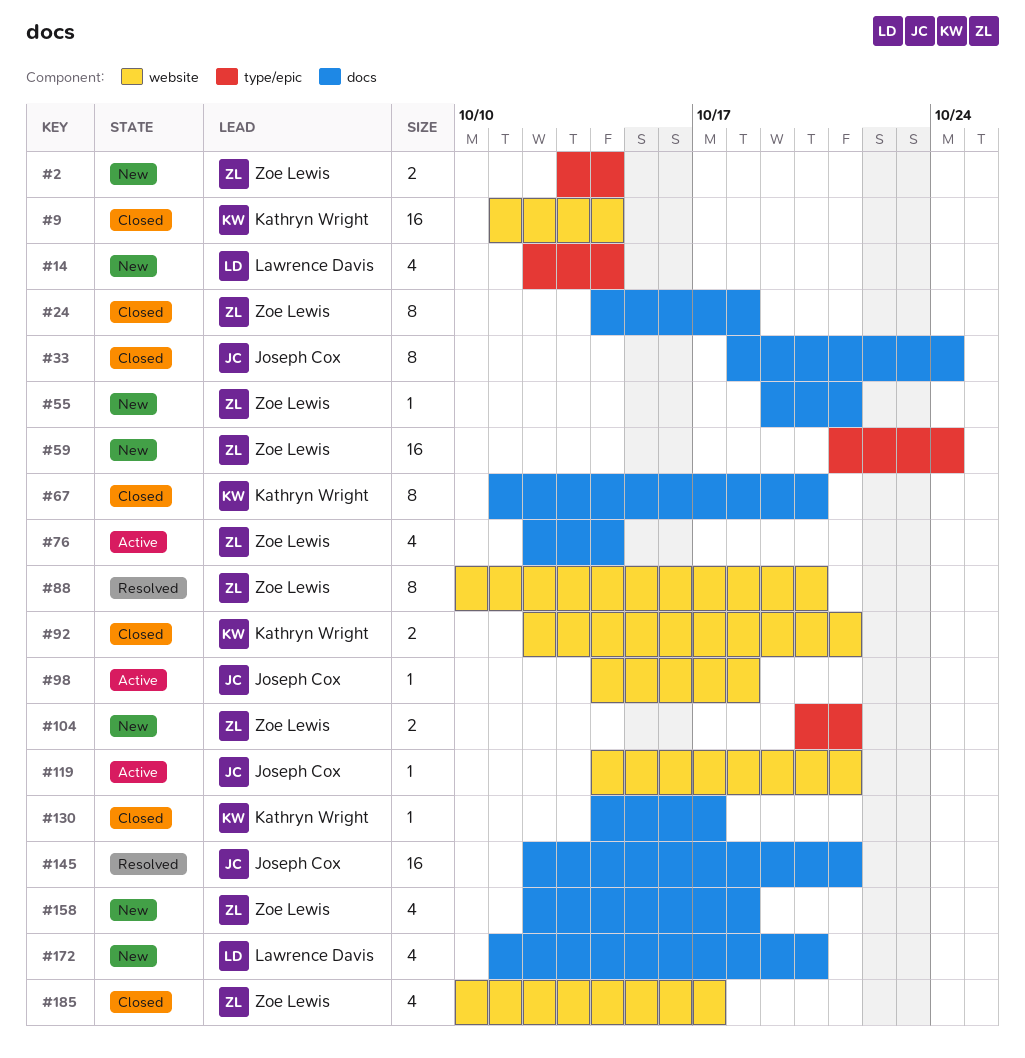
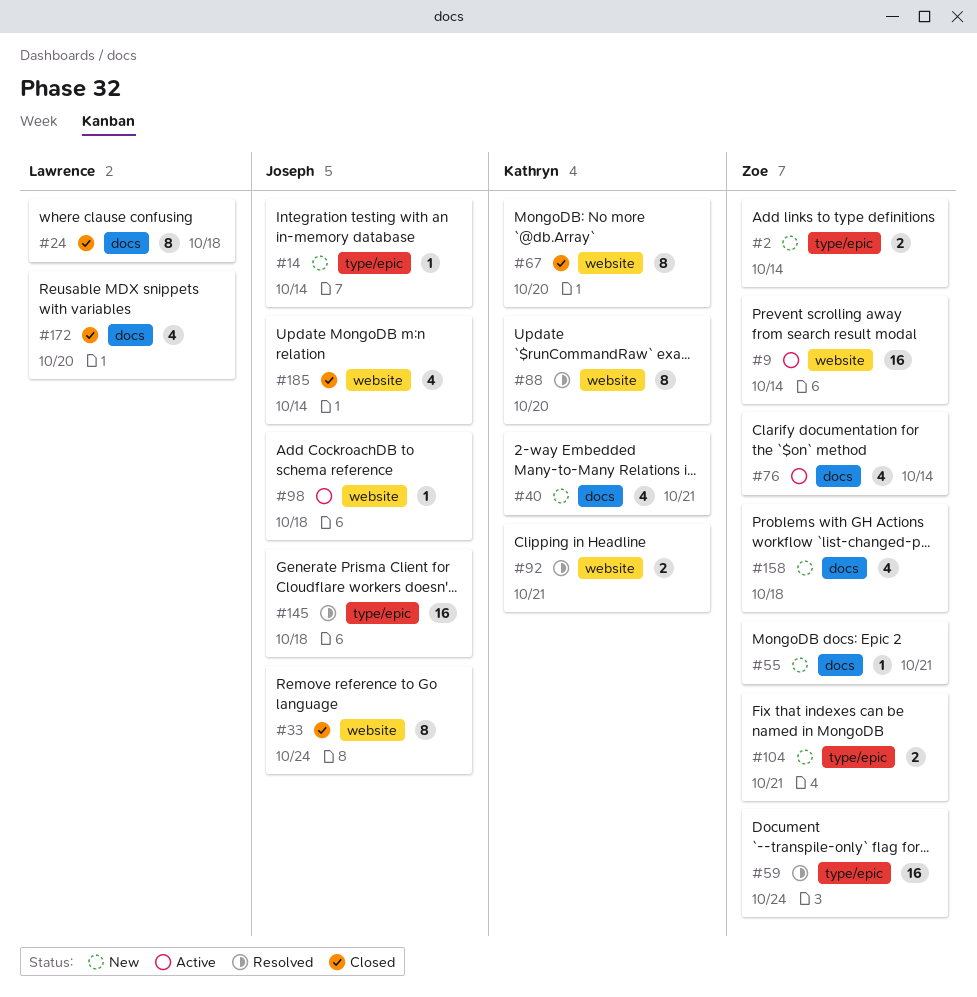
#9, status: Closed -> Active
#9, owner: Kathryn Wright -> Zoe Lewis
#14, owner: Lawrence Davis -> Joseph Cox
#14, estimate: 4 -> 1
#24, owner: Zoe Lewis -> Lawrence Davis
#33, label: docs -> website
#40: none -> present
#59, status: New -> Resolved
#67, label: docs -> website
#88, owner: Zoe Lewis -> Kathryn Wright
#92, status: Closed -> Resolved
#119: present -> none
#130: present -> none
#145, label: docs -> type/epic
#145, due: Oct 21 -> Oct 18
#172, status: New -> Closed
#185, owner: Zoe Lewis -> Joseph Cox
#185, due: Oct 17 -> Oct 14

